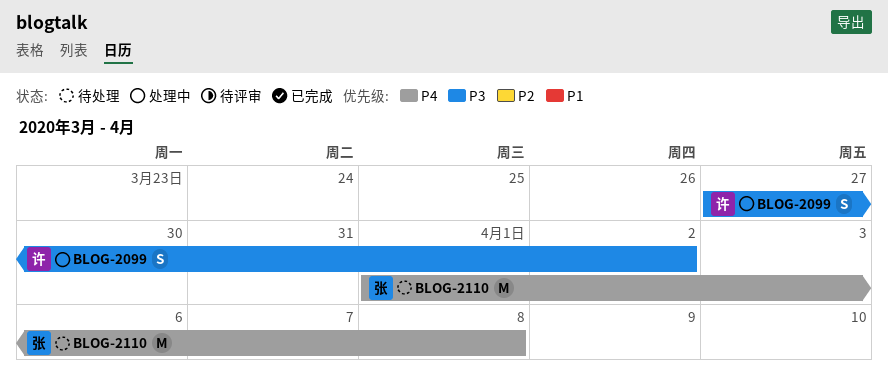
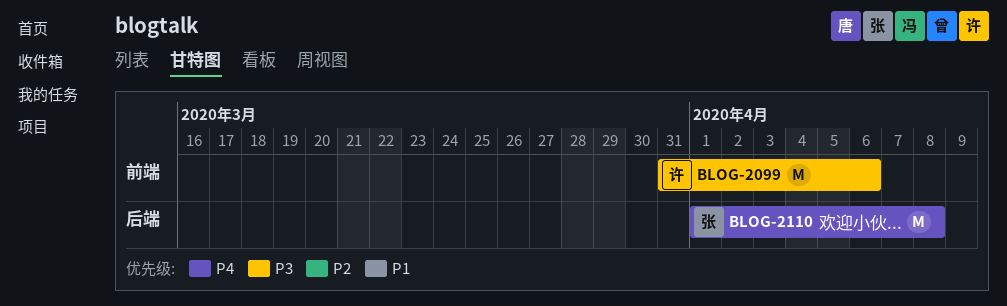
BLOG-2099, estimate: S -> M
BLOG-2099, start: Mar 27 -> Mar 31
BLOG-2099, due: Apr 2 -> Apr 6

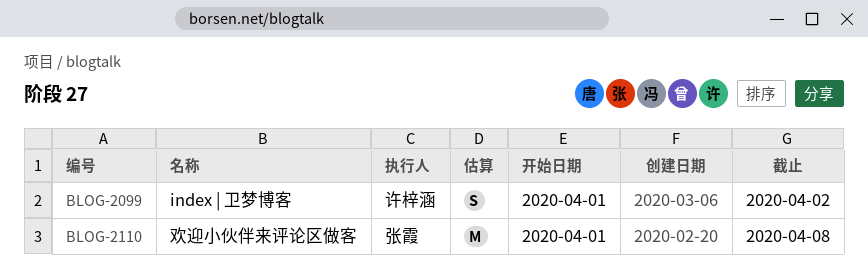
BLOG-2099, estimate: M -> S
BLOG-2099, start: Mar 31 -> Apr 1
BLOG-2099, due: Apr 6 -> Apr 2

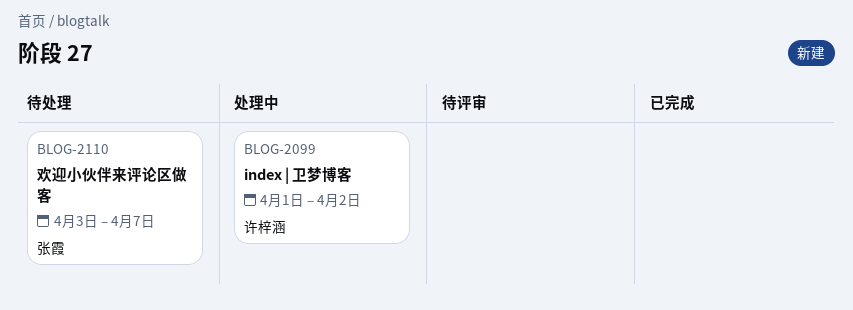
BLOG-2110, start: Apr 1 -> Apr 3
BLOG-2110, due: Apr 8 -> Apr 7

